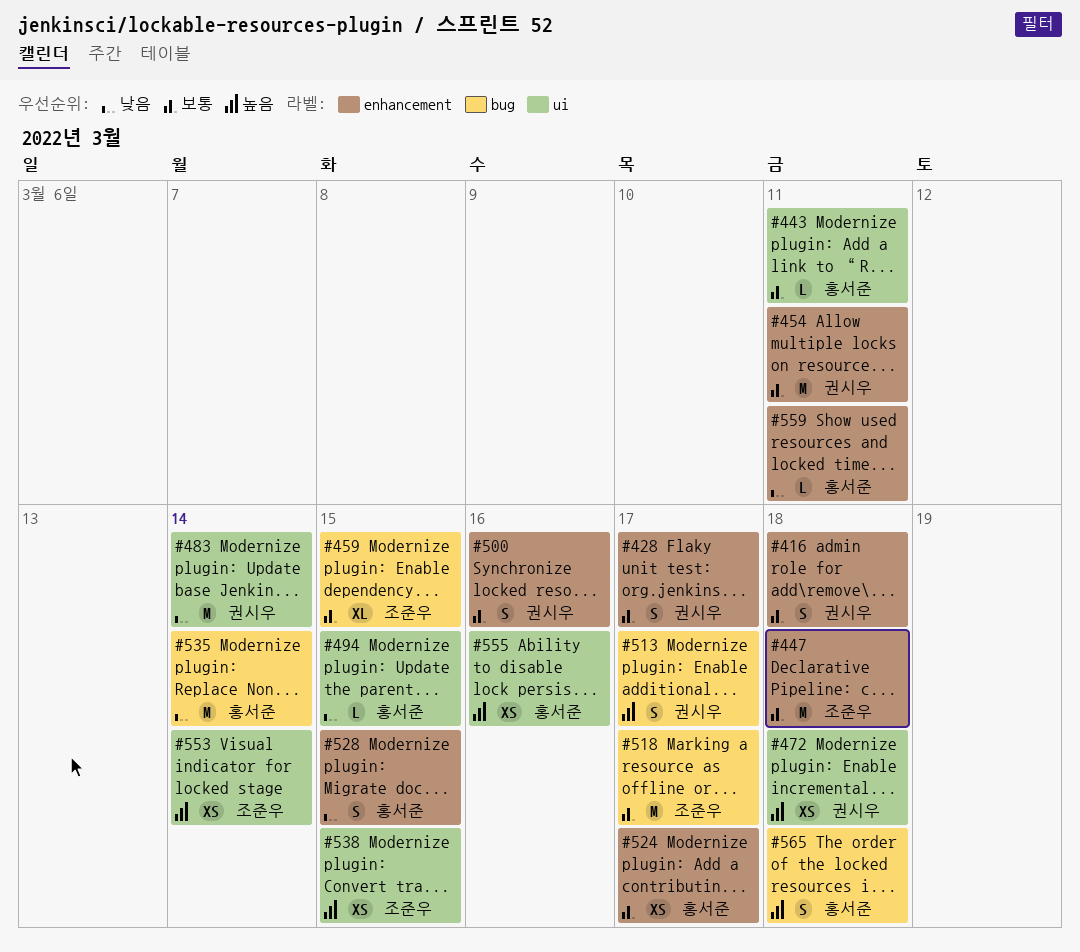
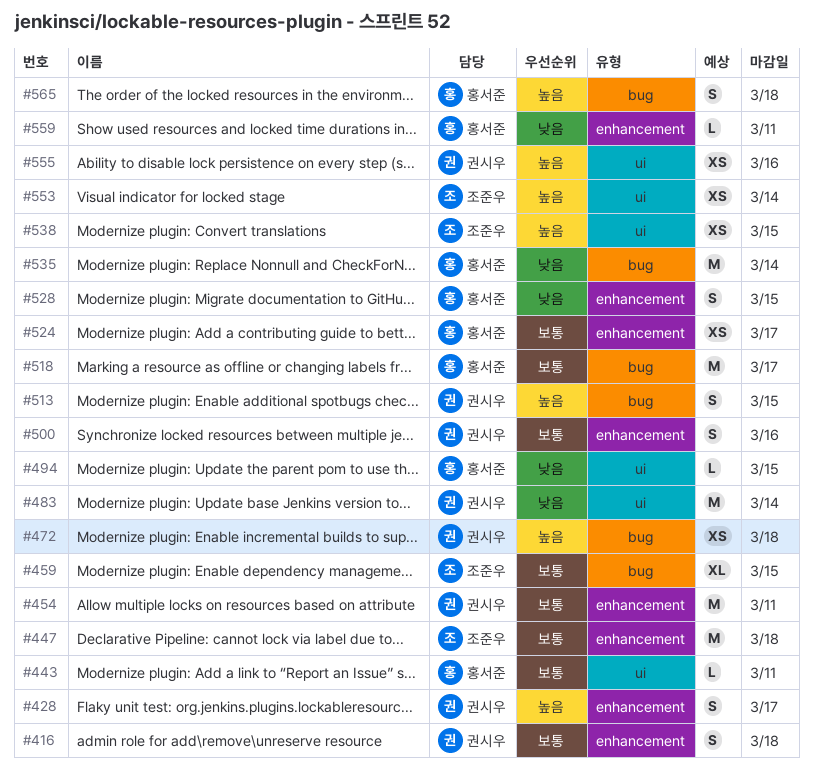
#428, priority: 보통 -> 높음
#472, label: ui -> bug
#513, due: Mar 17 -> Mar 15
#518, owner: 조준우 -> 홍서준
#555, owner: 홍서준 -> 권시우

